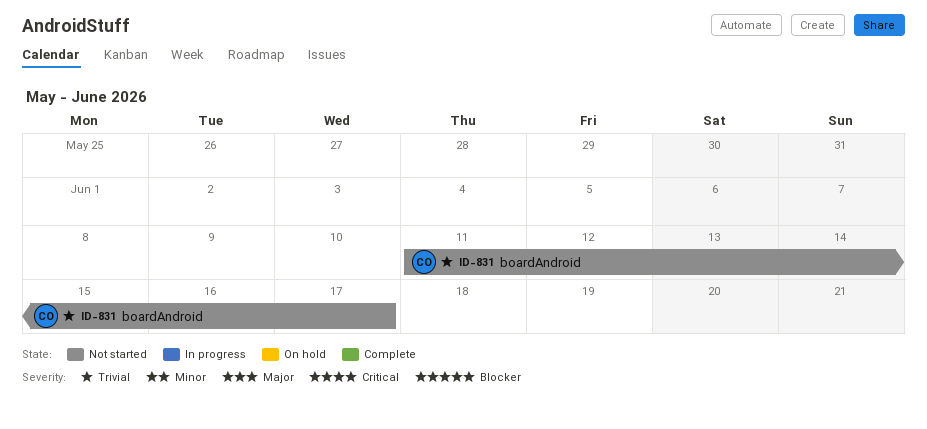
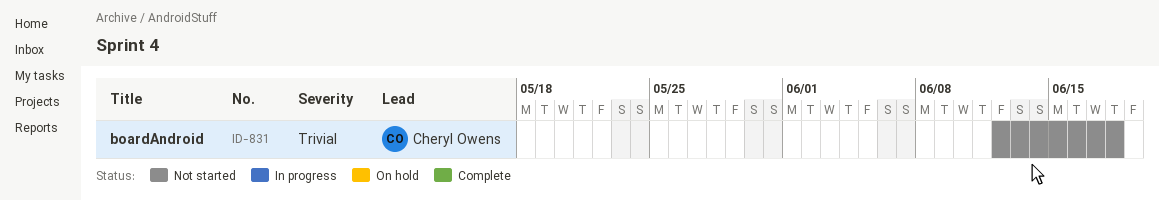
ID-831, start: Jun 11 -> Jun 12
ID-831, due: Jun 17 -> Jun 18

